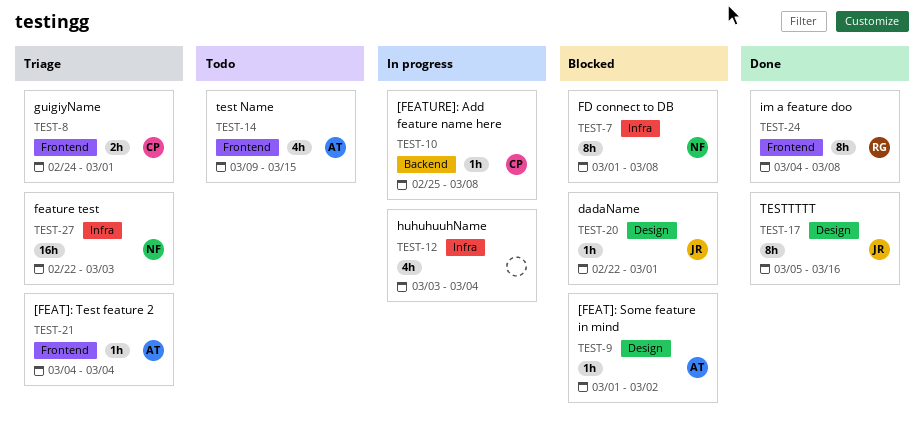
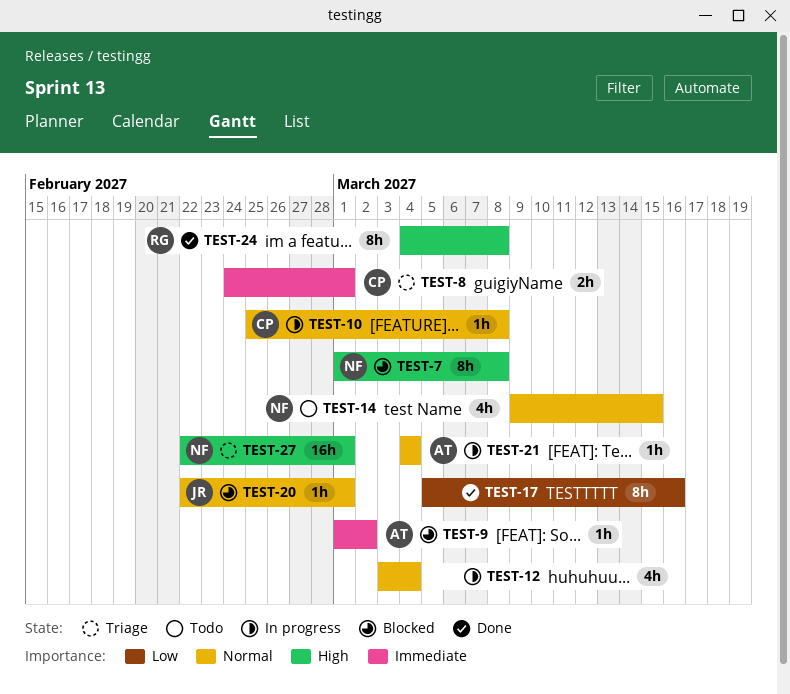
TEST-14, owner: AT -> NF
TEST-17, owner: JR -> none
TEST-21, status: Triage -> In progress
TEST-27, due: Mar 3 -> Mar 1

